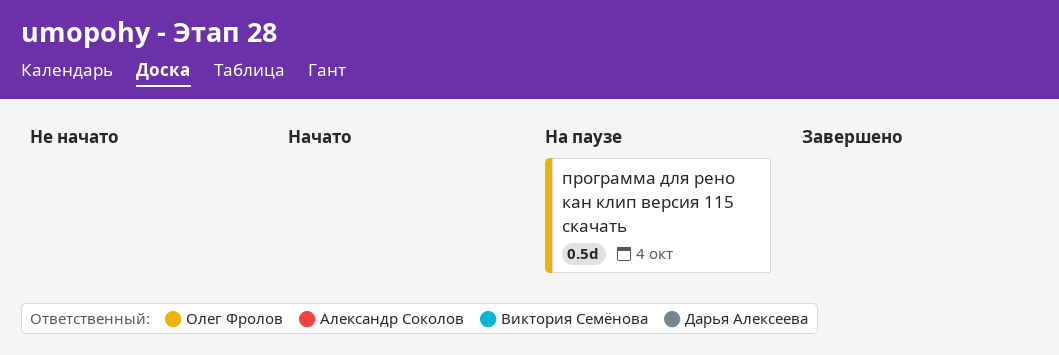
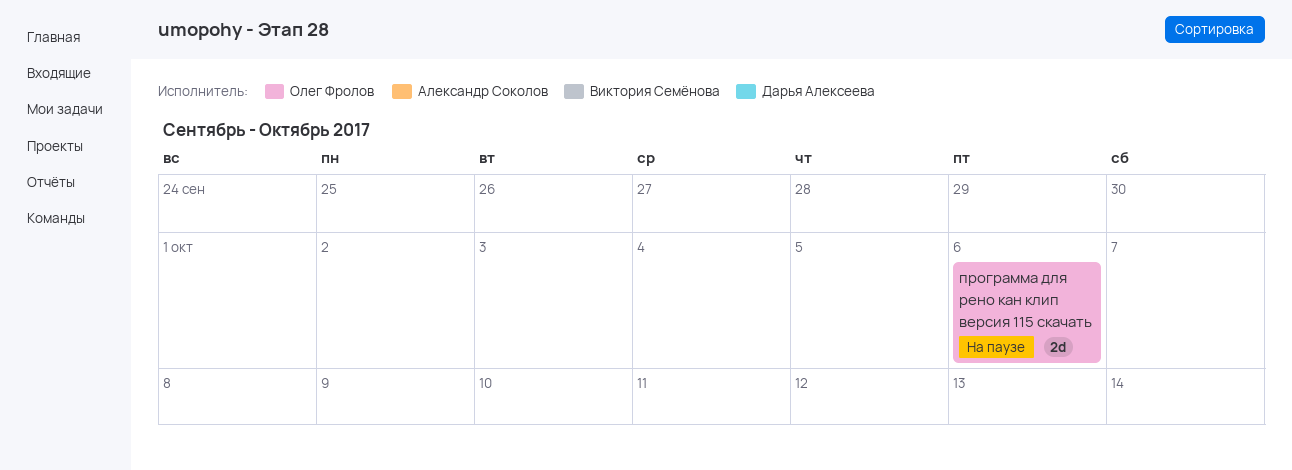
программа для рено кан клип версия 115 скачать, estimate: 0.5d -> 2d
программа для рено кан клип версия 115 скачать, due: Oct 4 -> Oct 6

